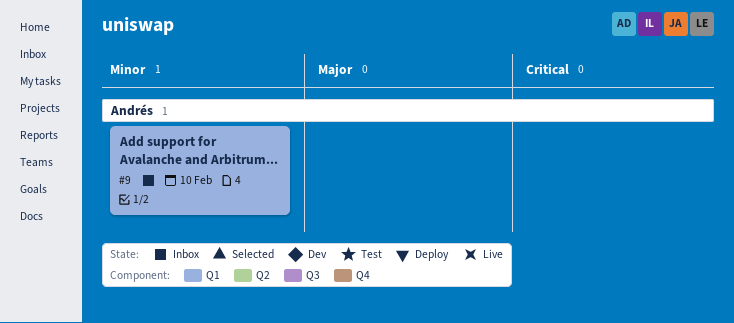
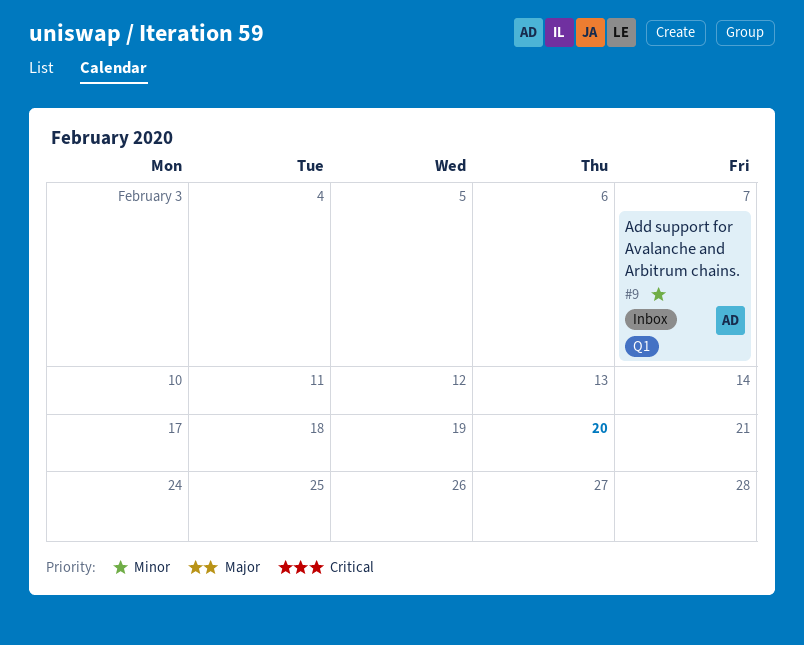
#9, due: Feb 10 -> Feb 7

